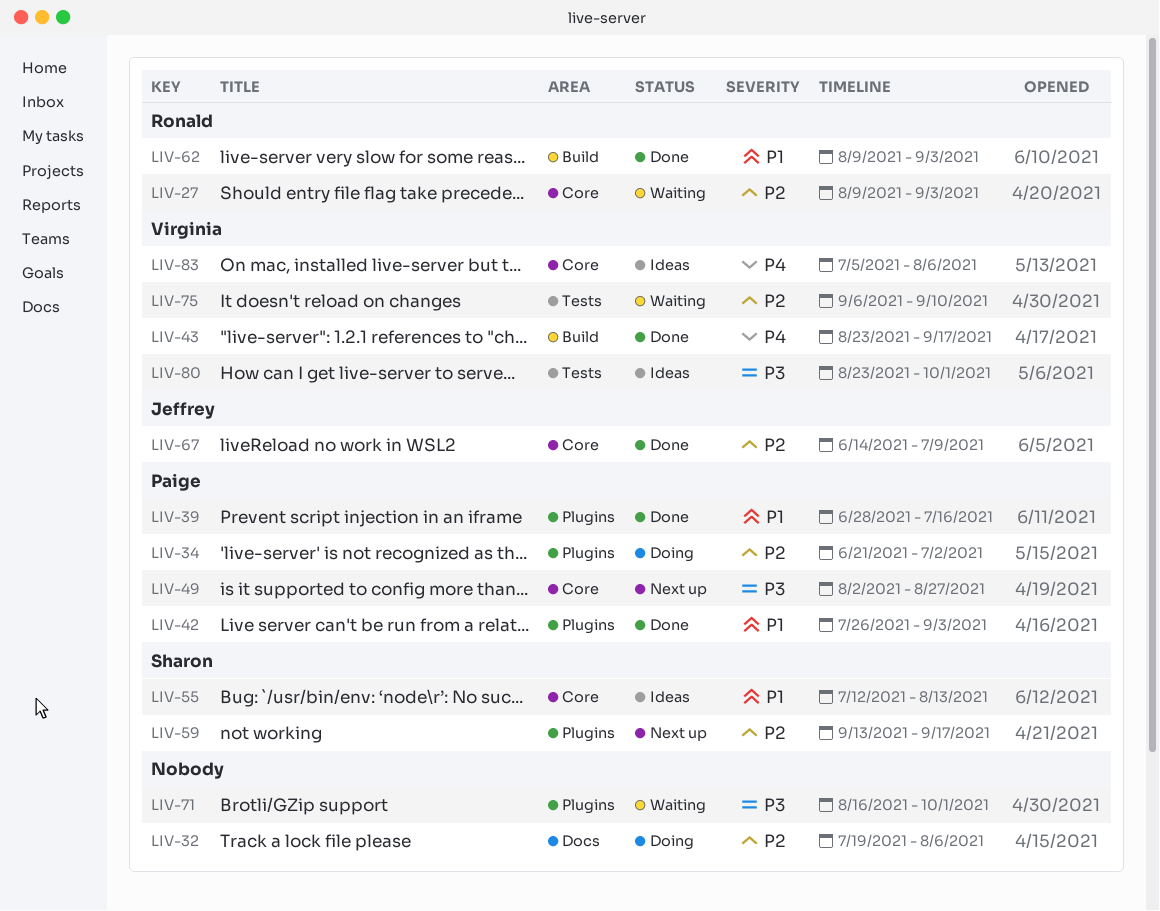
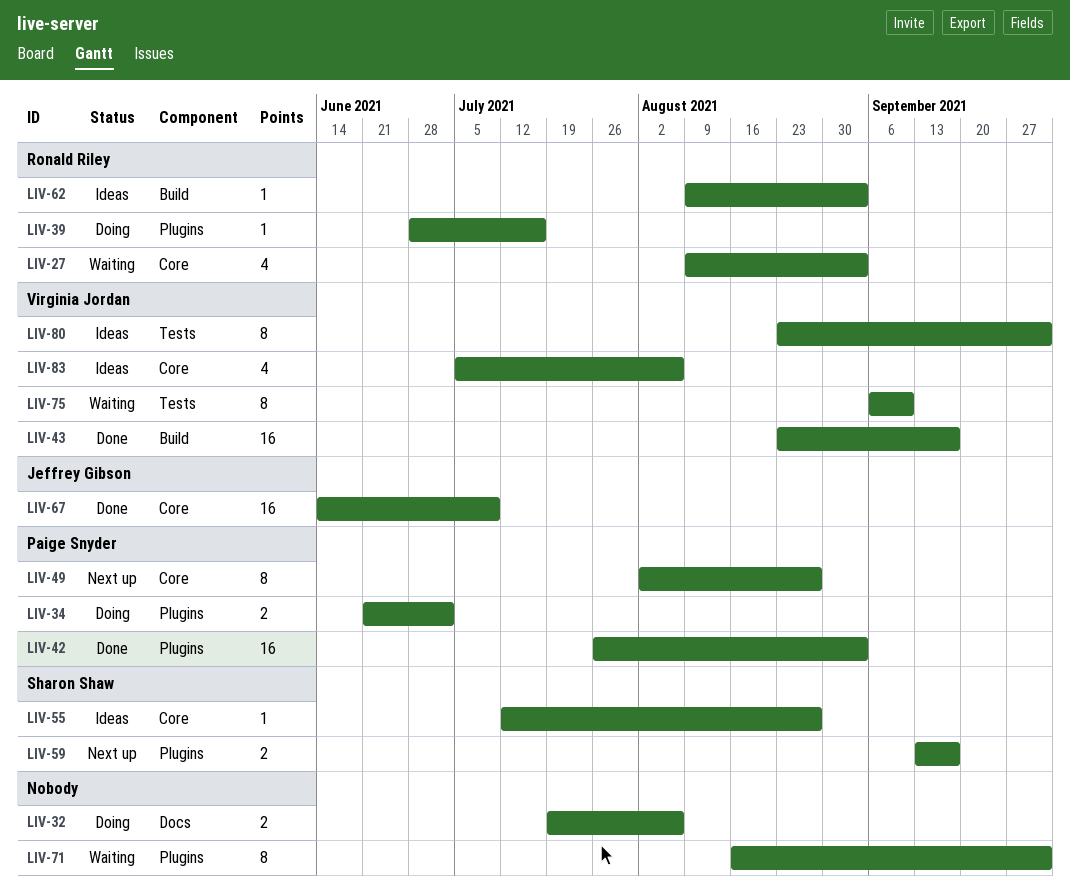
LIV-39, status: Done -> Doing
LIV-39, owner: Paige Snyder -> Ronald Riley
LIV-55, due: Aug 13 -> Aug 27
LIV-62, status: Done -> Ideas

